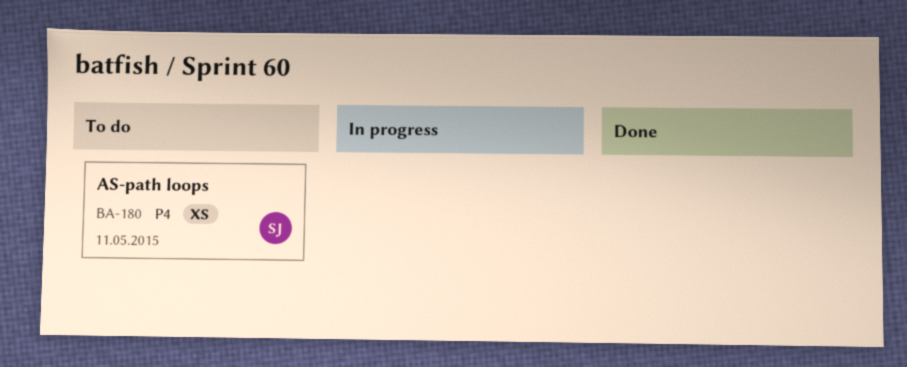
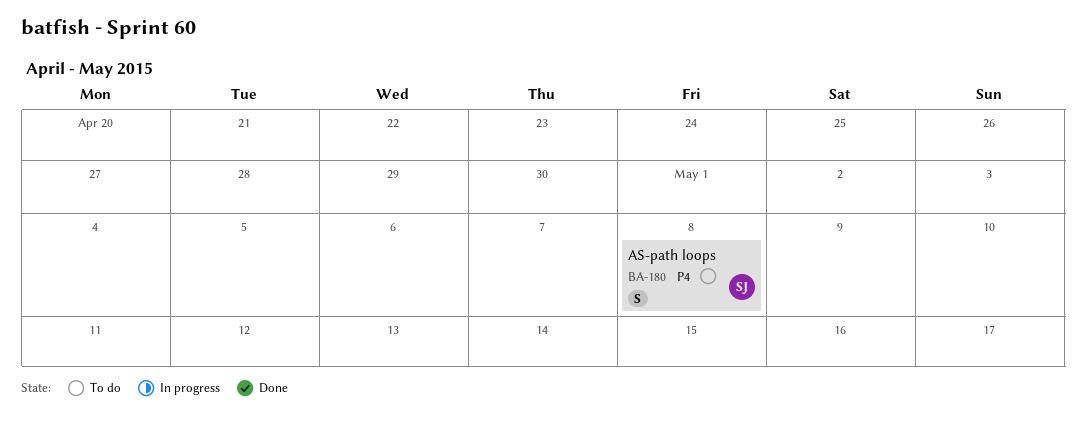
BA-180, estimate: XS -> S
BA-180, due: May 11 -> May 8

